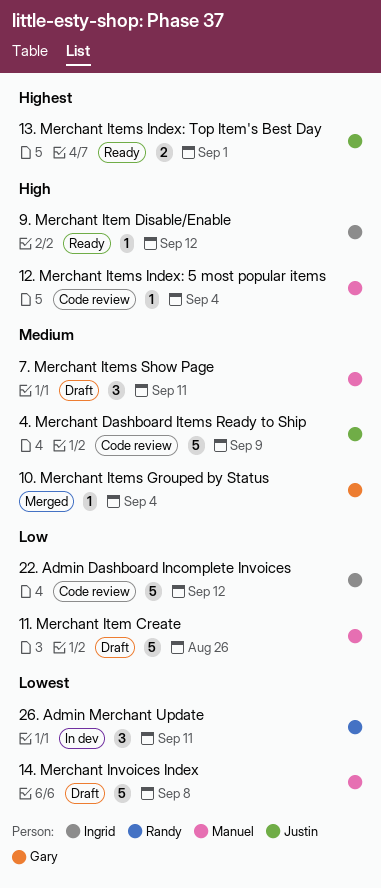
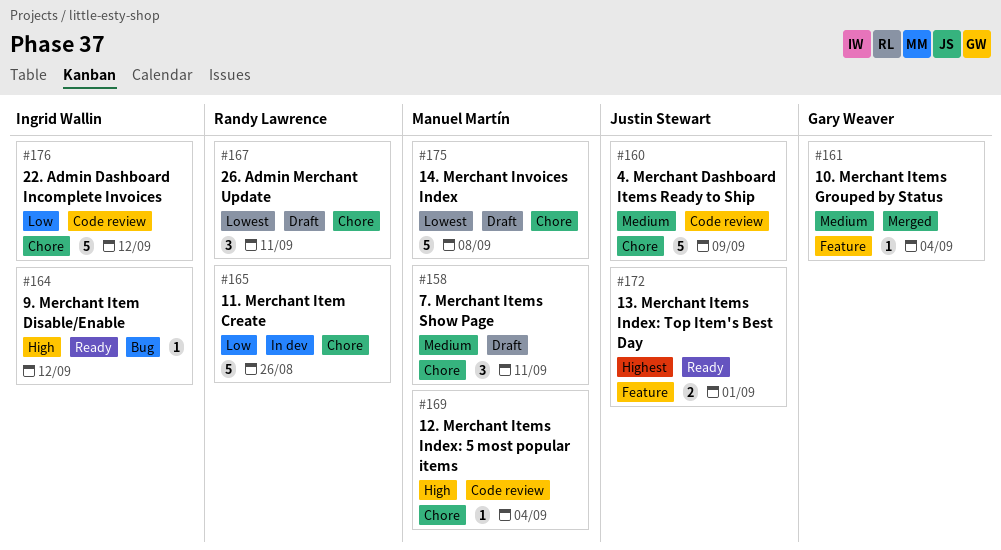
11. Merchant Item Create, status: Draft -> In dev
11. Merchant Item Create, owner: Manuel Martín -> Randy Lawrence
26. Admin Merchant Update, status: In dev -> Draft

